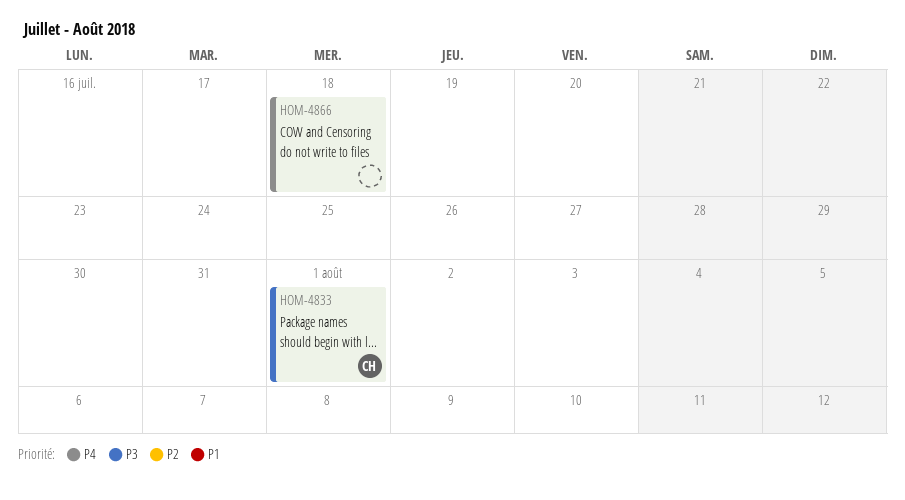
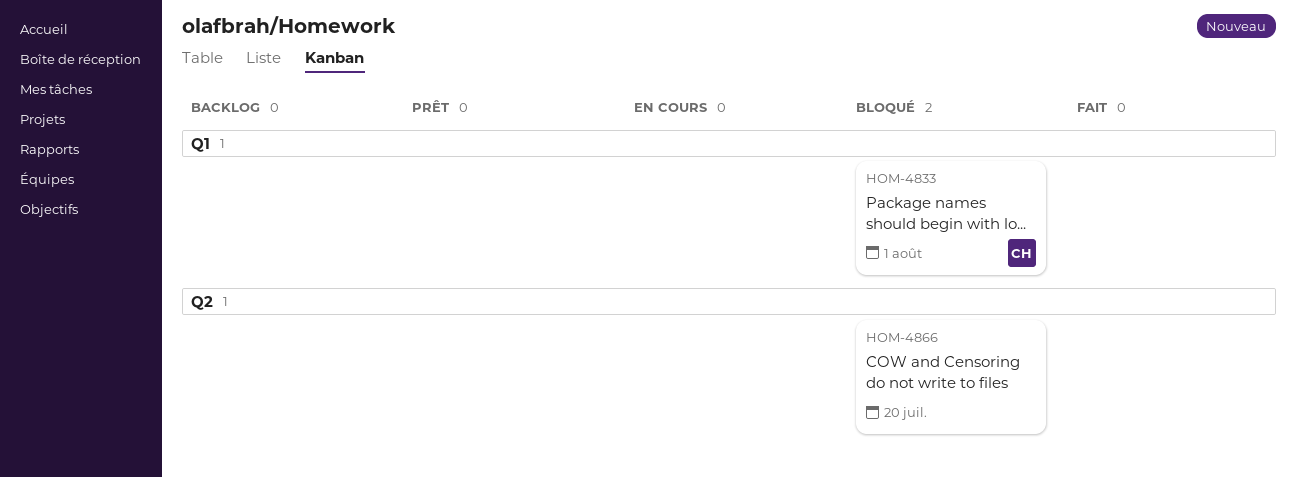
HOM-4866, due: Jul 18 -> Jul 20

